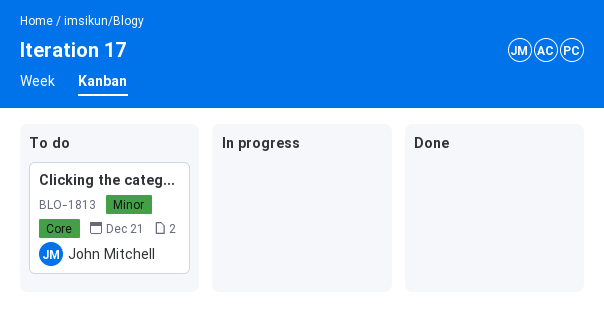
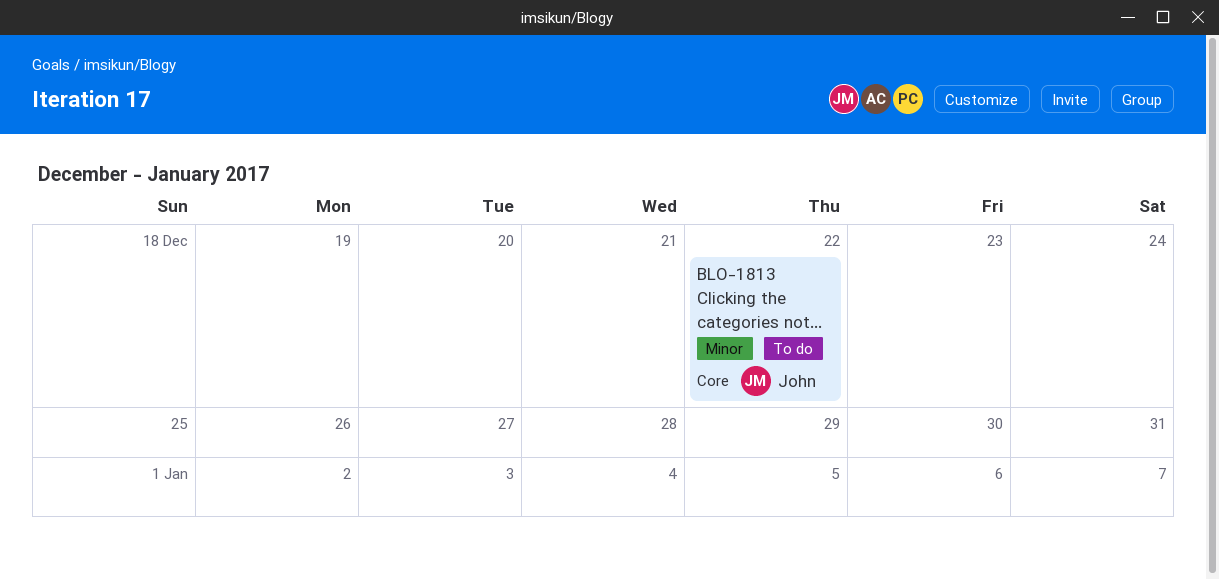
BLO-1813, due: Dec 21 -> Dec 22

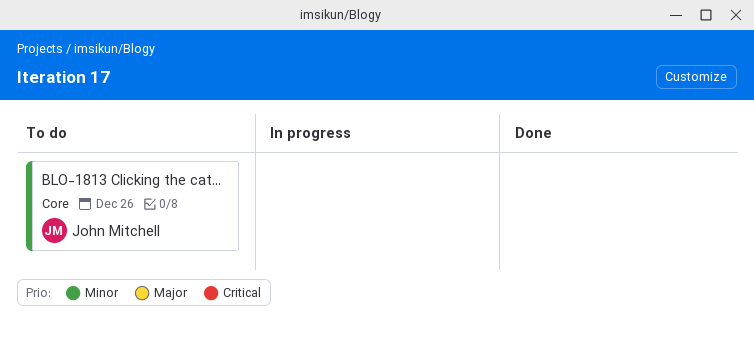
BLO-1813, due: Dec 22 -> Dec 26

